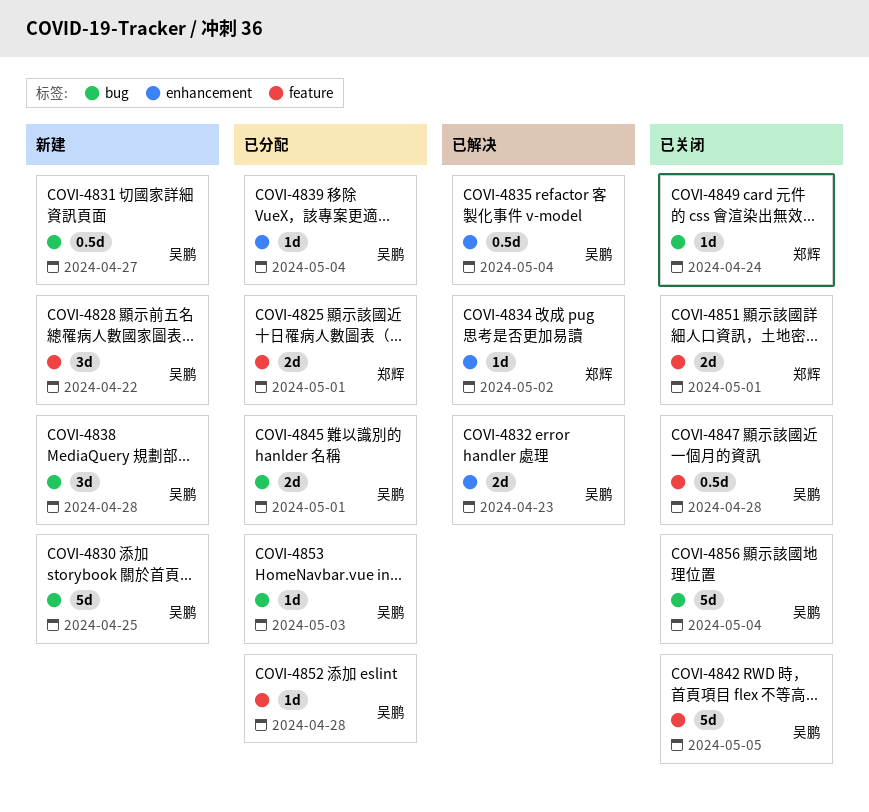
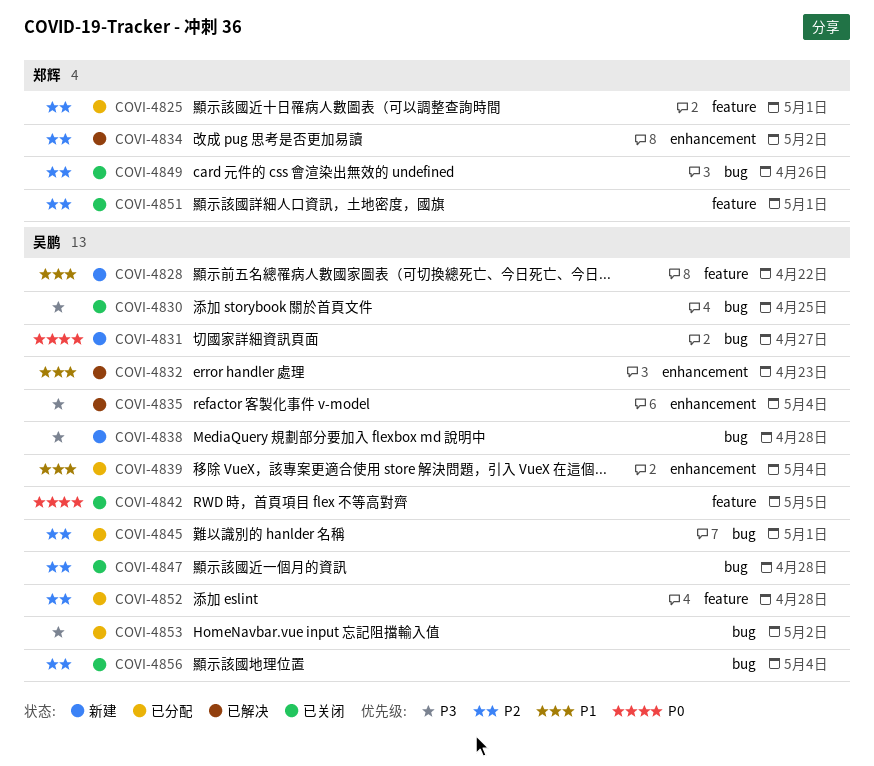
COVI-4830, status: 新建 -> 已关闭
COVI-4847, label: feature -> bug
COVI-4849, due: Apr 24 -> Apr 26
COVI-4853, due: May 3 -> May 2

